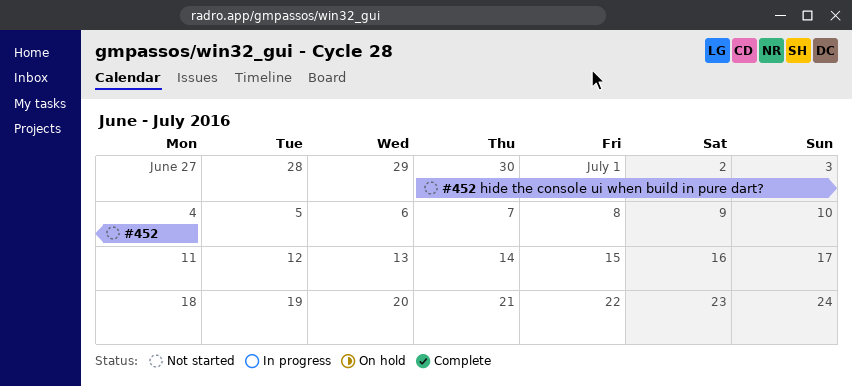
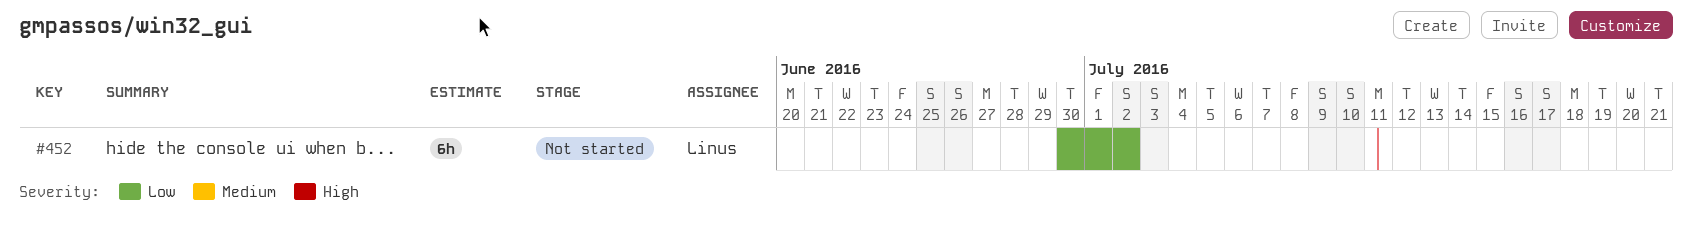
#452, due: Jul 4 -> Jul 2

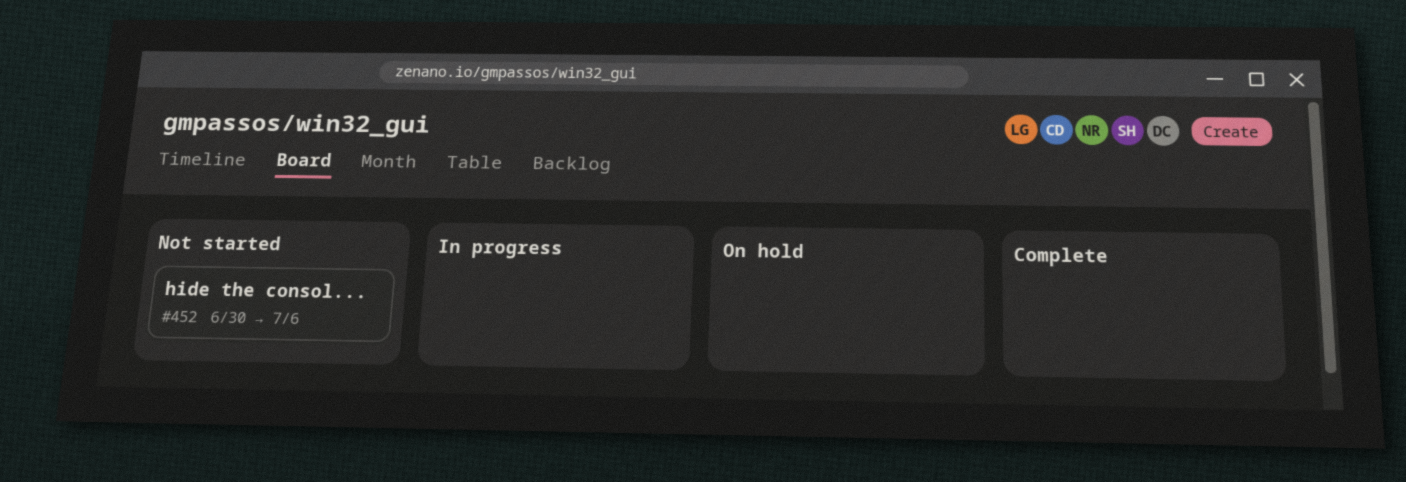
#452, due: Jul 2 -> Jul 6

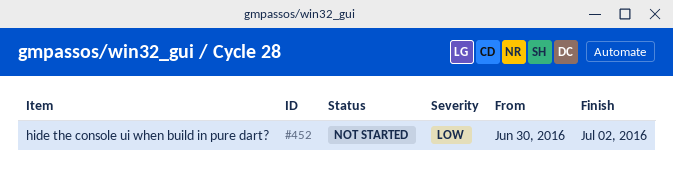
#452, due: Jul 6 -> Jul 2

